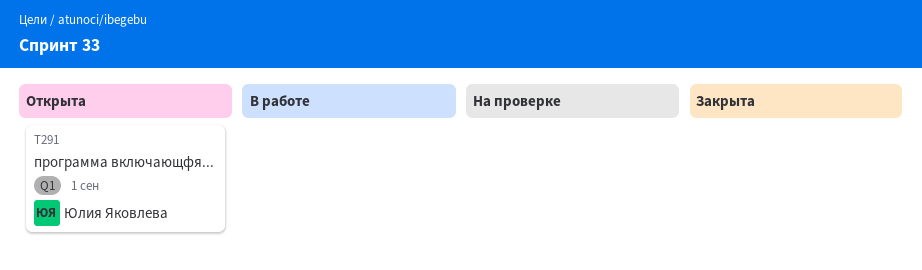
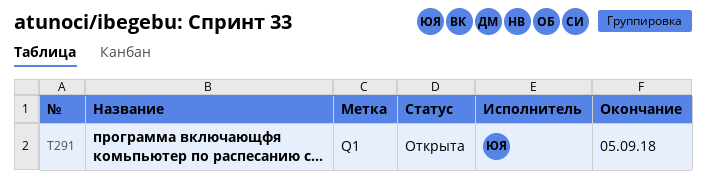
T291, due: Sep 1 -> Sep 5

